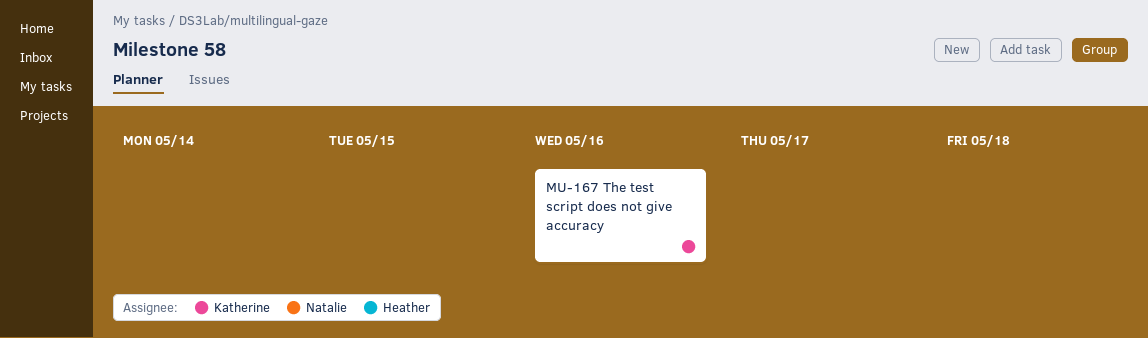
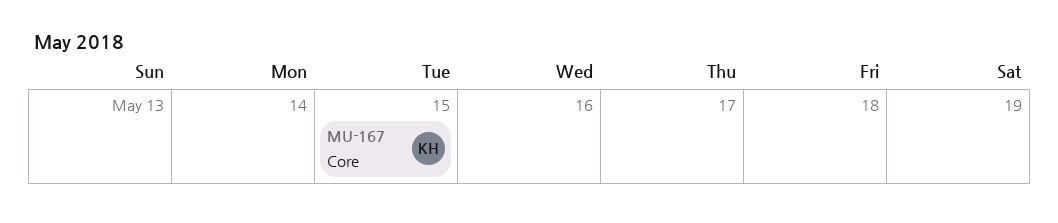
MU-167, due: May 16 -> May 15

